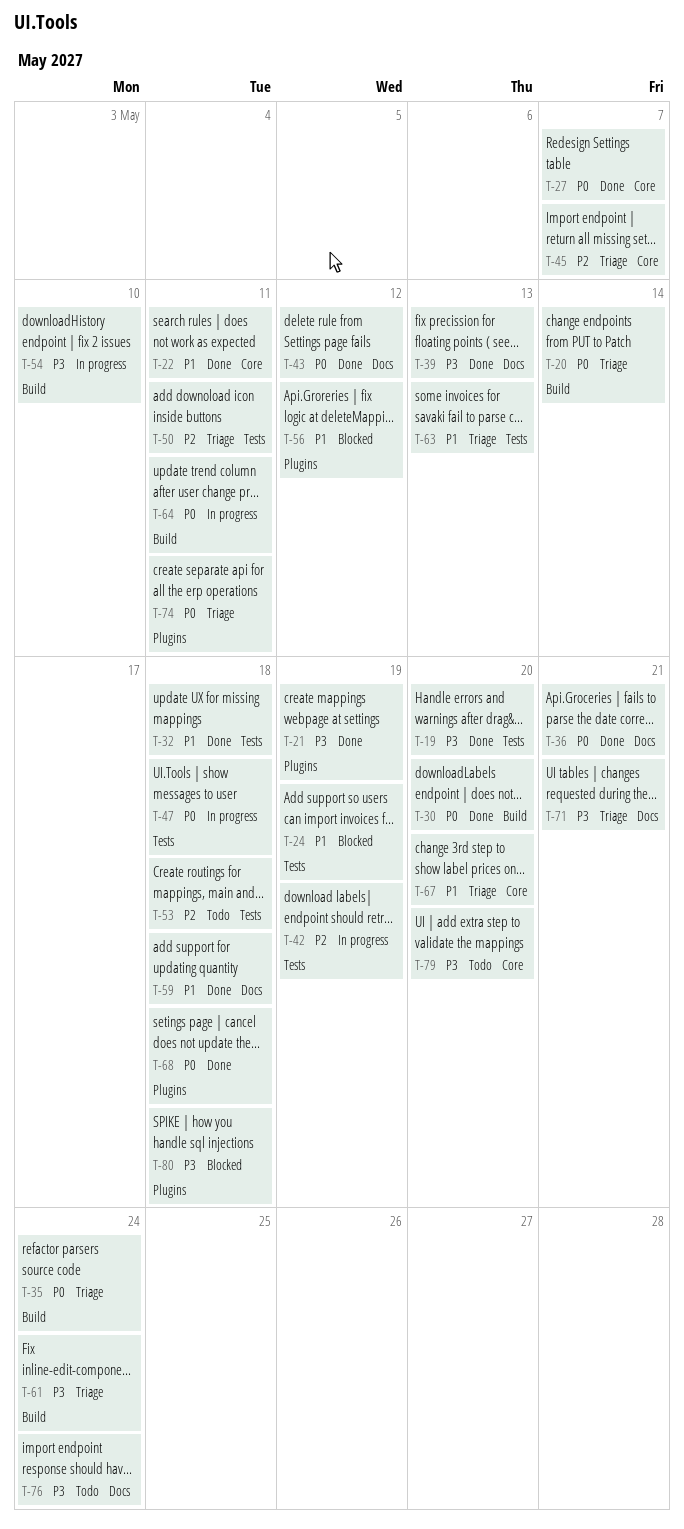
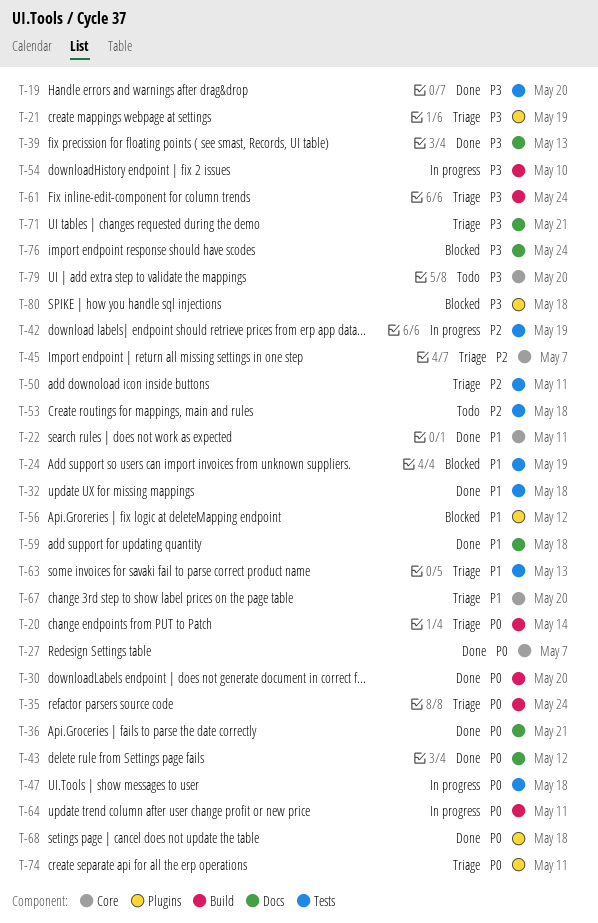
T-21, status: Done -> Triage
T-76, status: Todo -> Blocked

